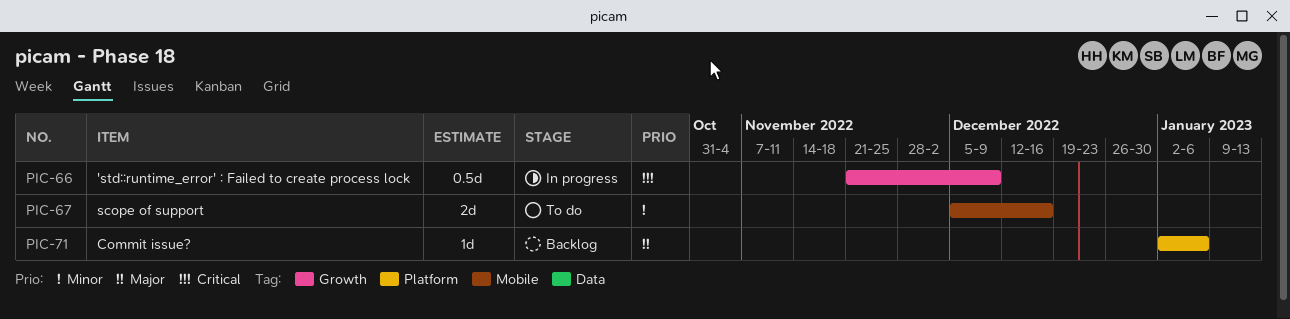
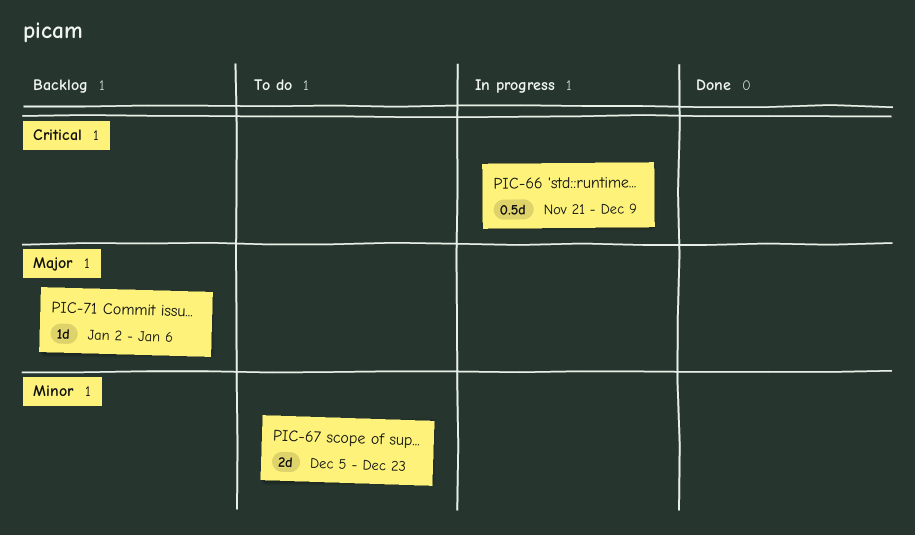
PIC-67, due: Dec 16 -> Dec 23

